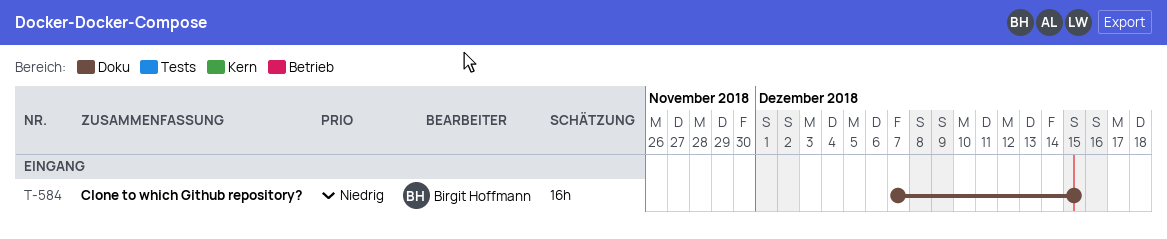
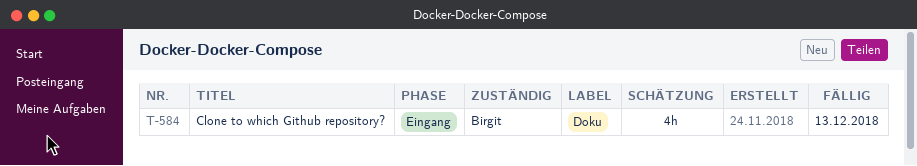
T-584, estimate: 16h -> 4h
T-584, due: Dec 15 -> Dec 13

